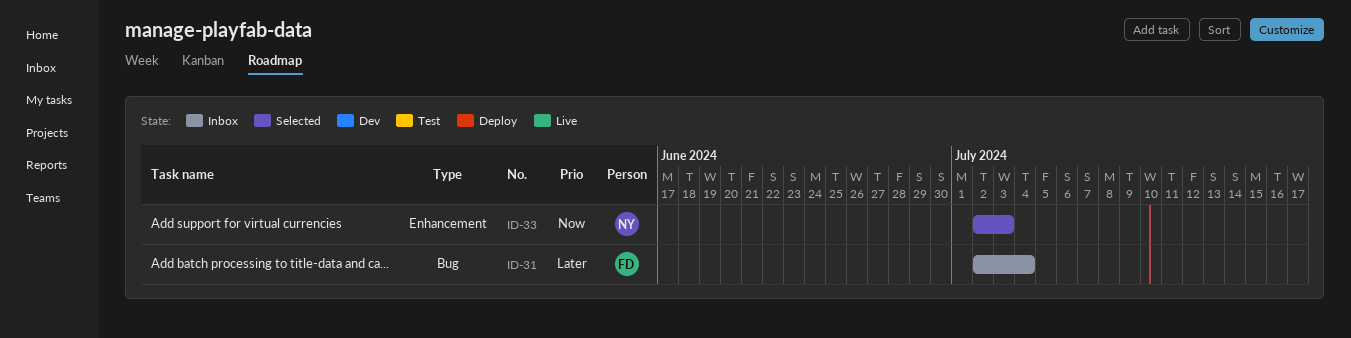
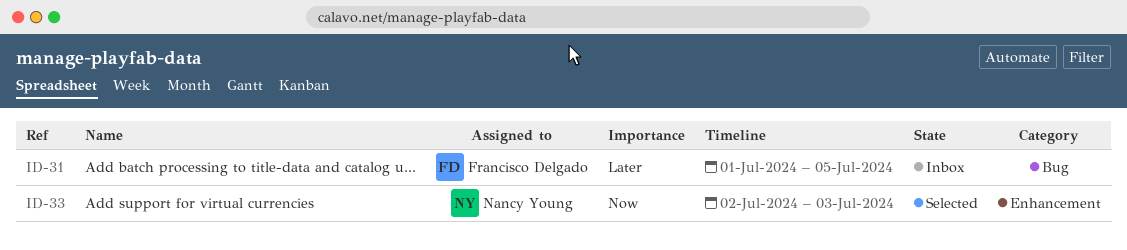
ID-31, start: Jul 2 -> Jul 1
ID-31, due: Jul 4 -> Jul 5

